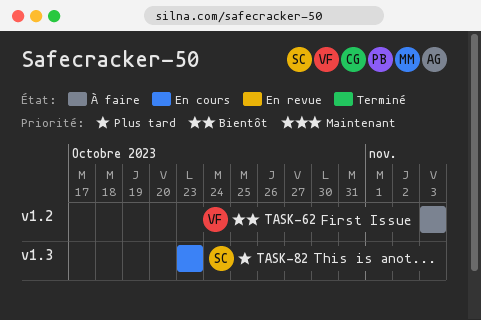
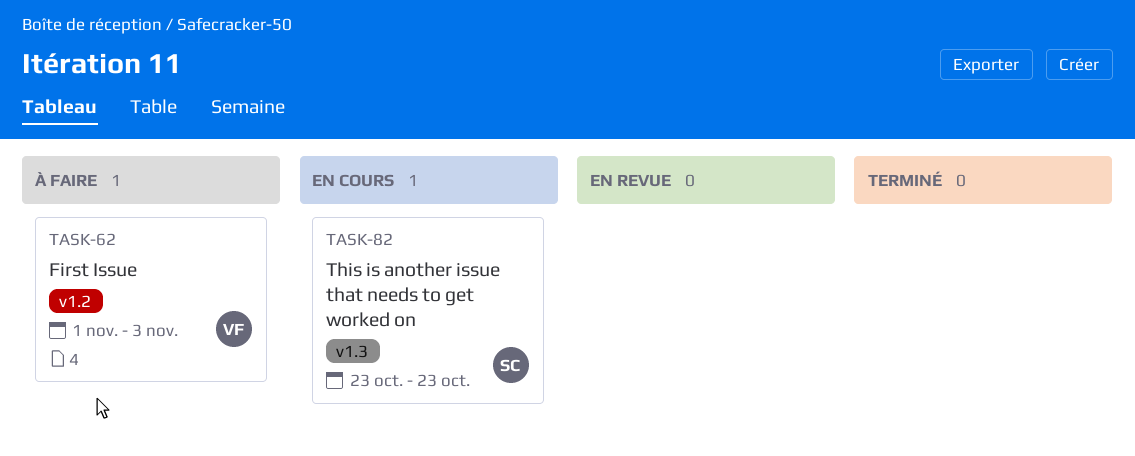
TASK-62, start: Nov 3 -> Nov 1

